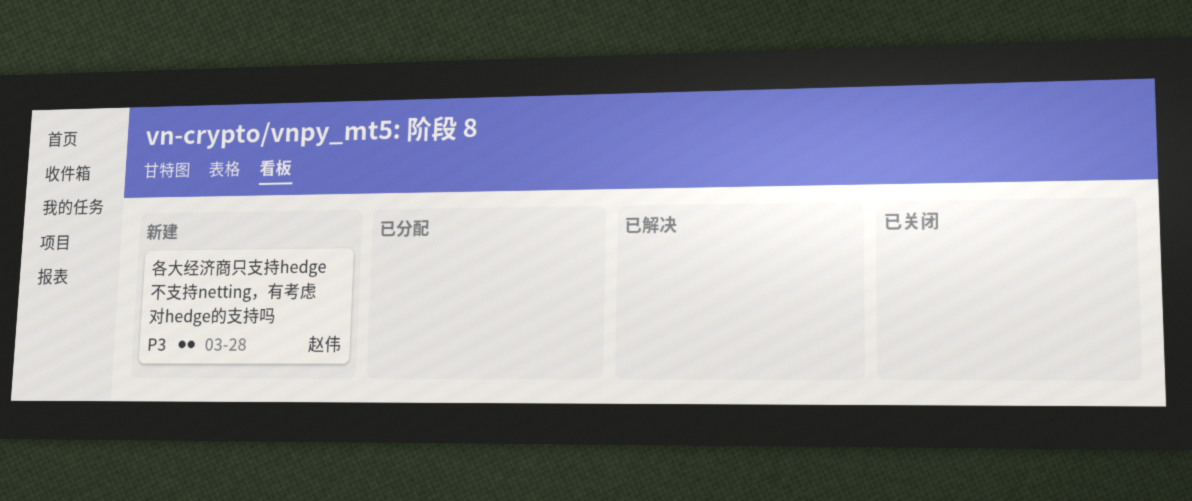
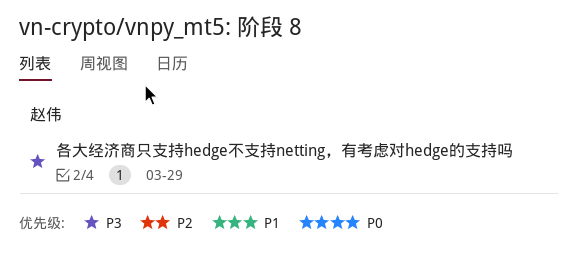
各大经济商只支持hedge不支持netting，有考虑对hedge的支持吗, estimate: 2 -> 1
各大经济商只支持hedge不支持netting，有考虑对hedge的支持吗, due: Mar 28 -> Mar 29

